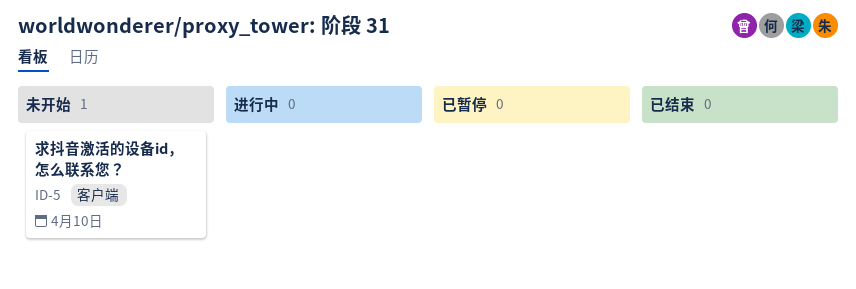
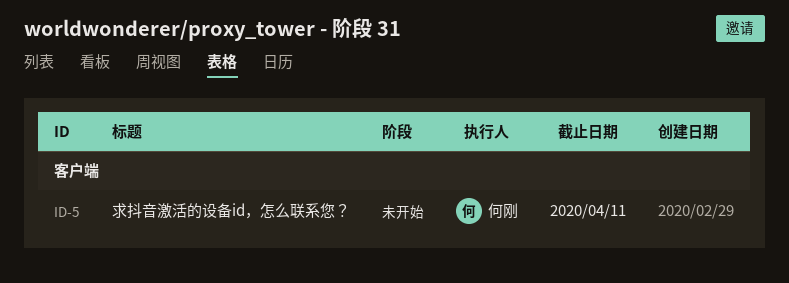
ID-5, due: Apr 10 -> Apr 11

